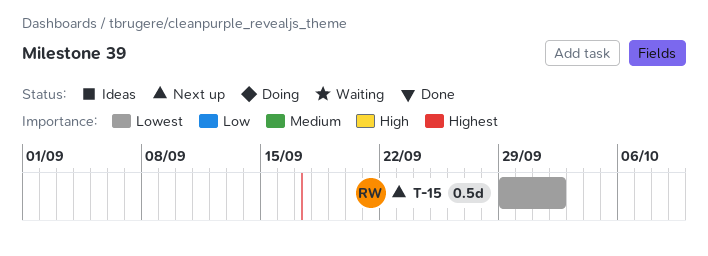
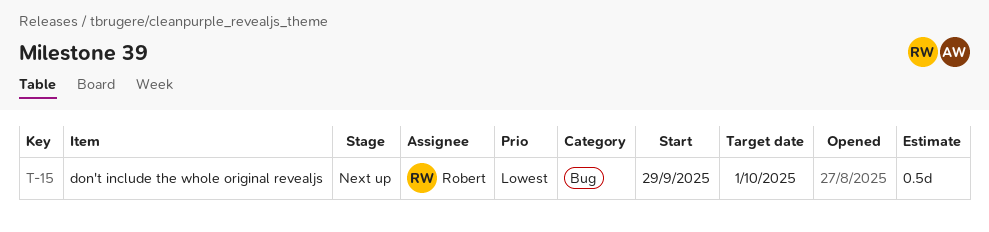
T-15, due: Oct 2 -> Oct 1

